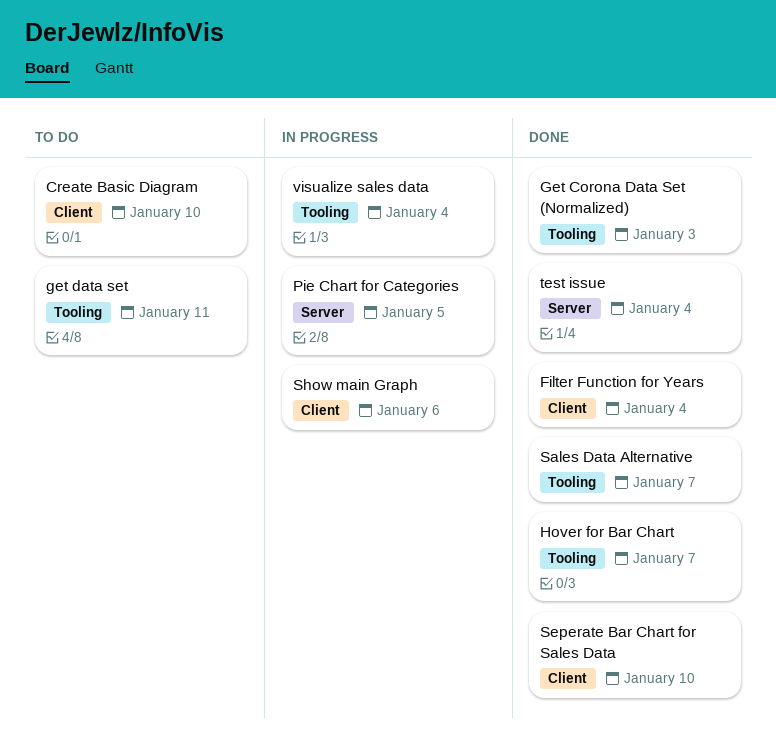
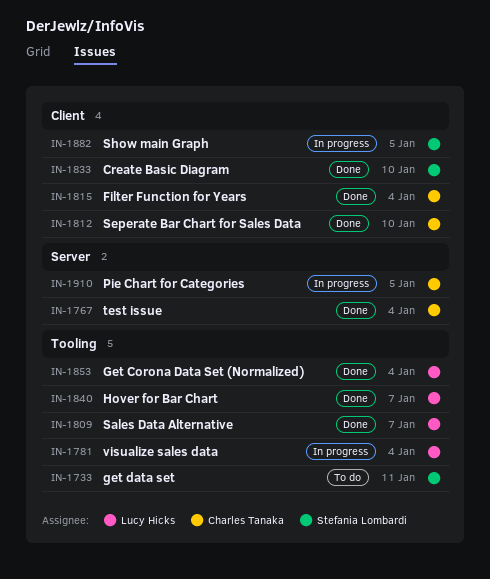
Create Basic Diagram, status: To do -> Done
Get Corona Data Set (Normalized), due: Jan 3 -> Jan 4
Show main Graph, due: Jan 6 -> Jan 5

